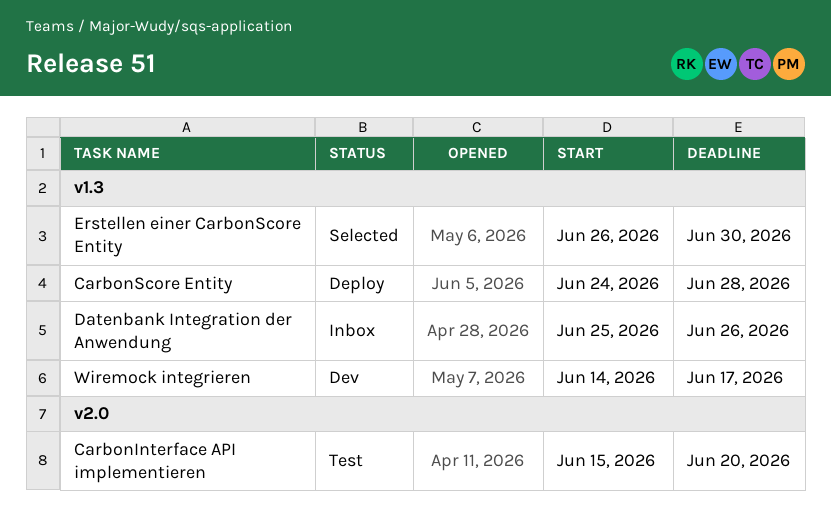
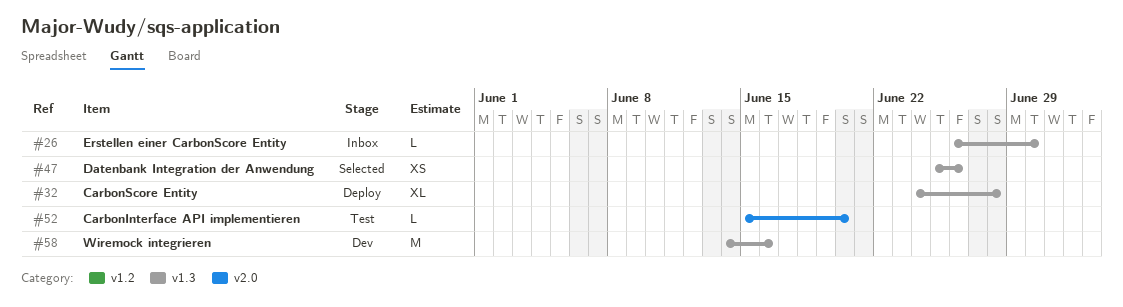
Datenbank Integration der Anwendung, status: Inbox -> Selected
Erstellen einer CarbonScore Entity, status: Selected -> Inbox
Wiremock integrieren, due: Jun 17 -> Jun 16

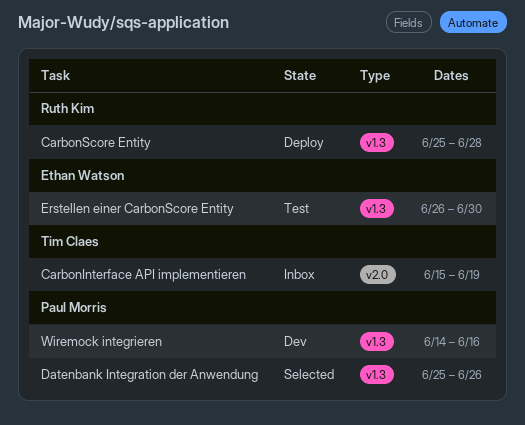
CarbonInterface API implementieren, status: Test -> Inbox
CarbonInterface API implementieren, due: Jun 20 -> Jun 19
CarbonScore Entity, start: Jun 24 -> Jun 25
Erstellen einer CarbonScore Entity, status: Inbox -> Test

